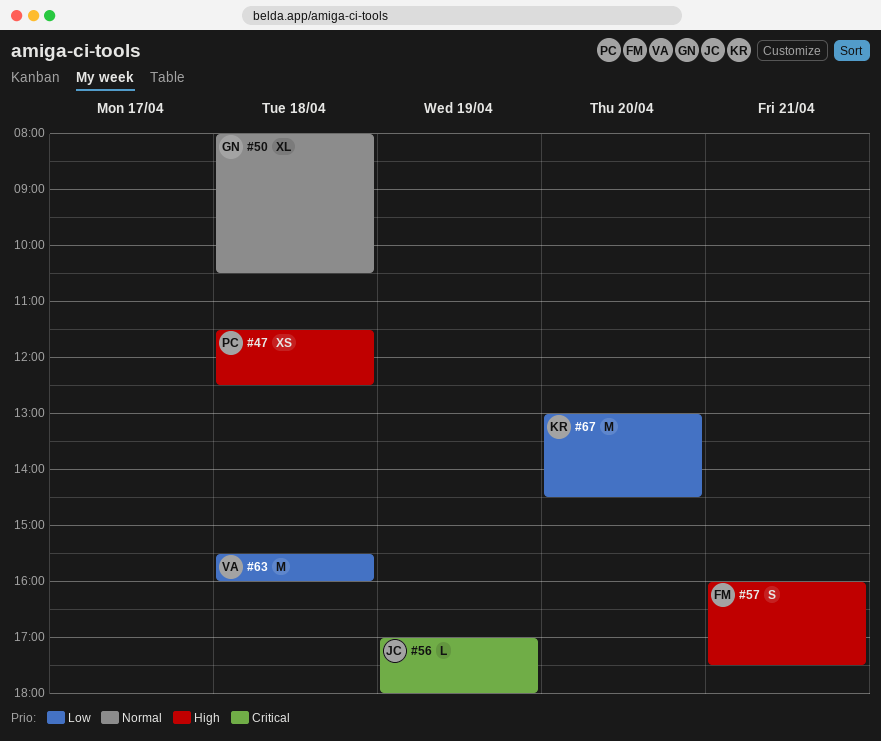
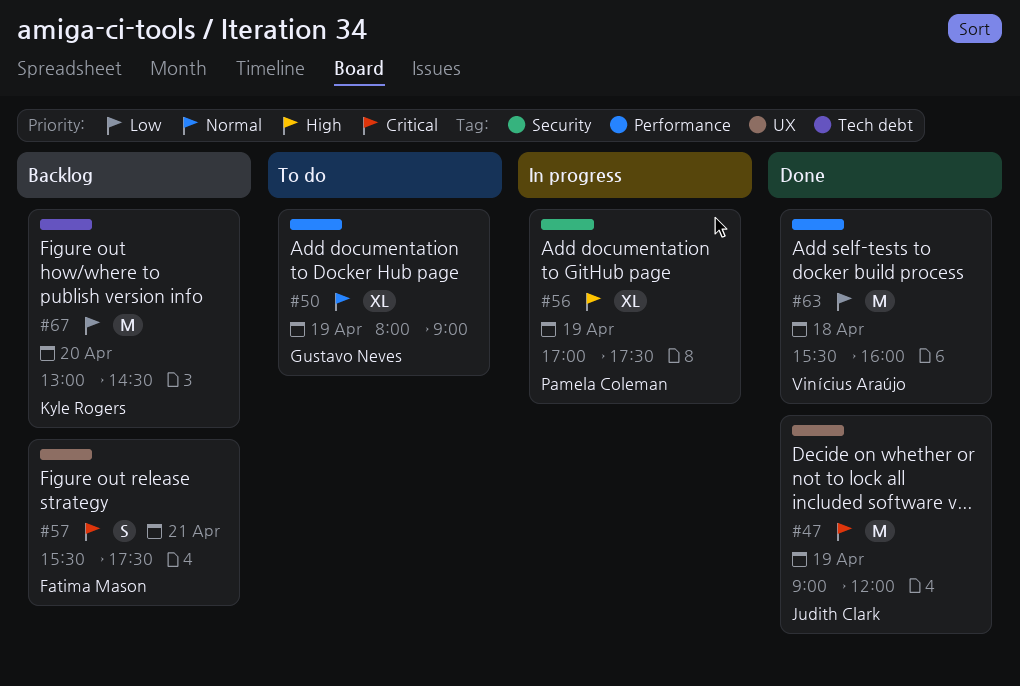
#47, owner: Pamela Coleman -> Judith Clark
#47, priority: High -> Critical
#47, estimate: XS -> M
#47, day: Apr 18 -> Apr 19
#47, begins: 11:30 -> 09:00
#47, ends: 12:30 -> 12:00
#50, day: Apr 18 -> Apr 19
#50, ends: 10:30 -> 09:00
#56, owner: Judith Clark -> Pamela Coleman
#56, priority: Critical -> High
#56, estimate: L -> XL
#56, ends: 18:00 -> 17:30
#57, priority: High -> Critical
#57, begins: 16:00 -> 15:30

